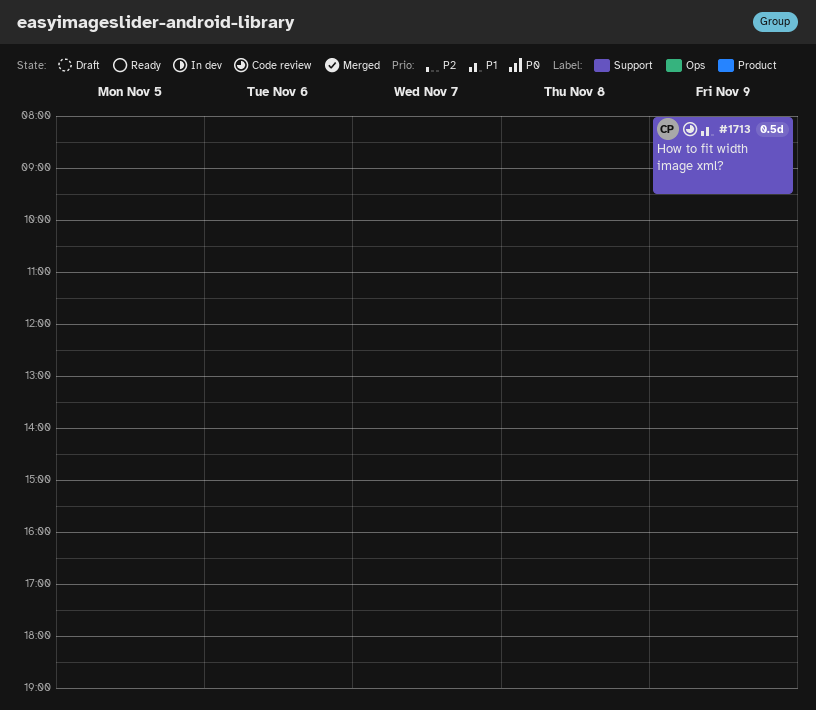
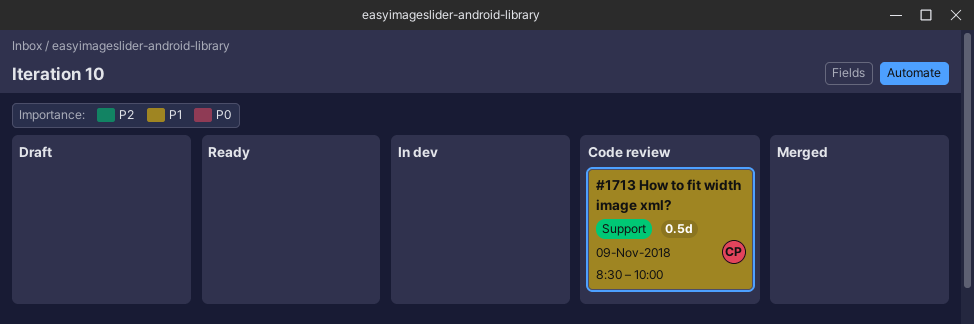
#1713, begins: 08:00 -> 08:30
#1713, ends: 09:30 -> 10:00

